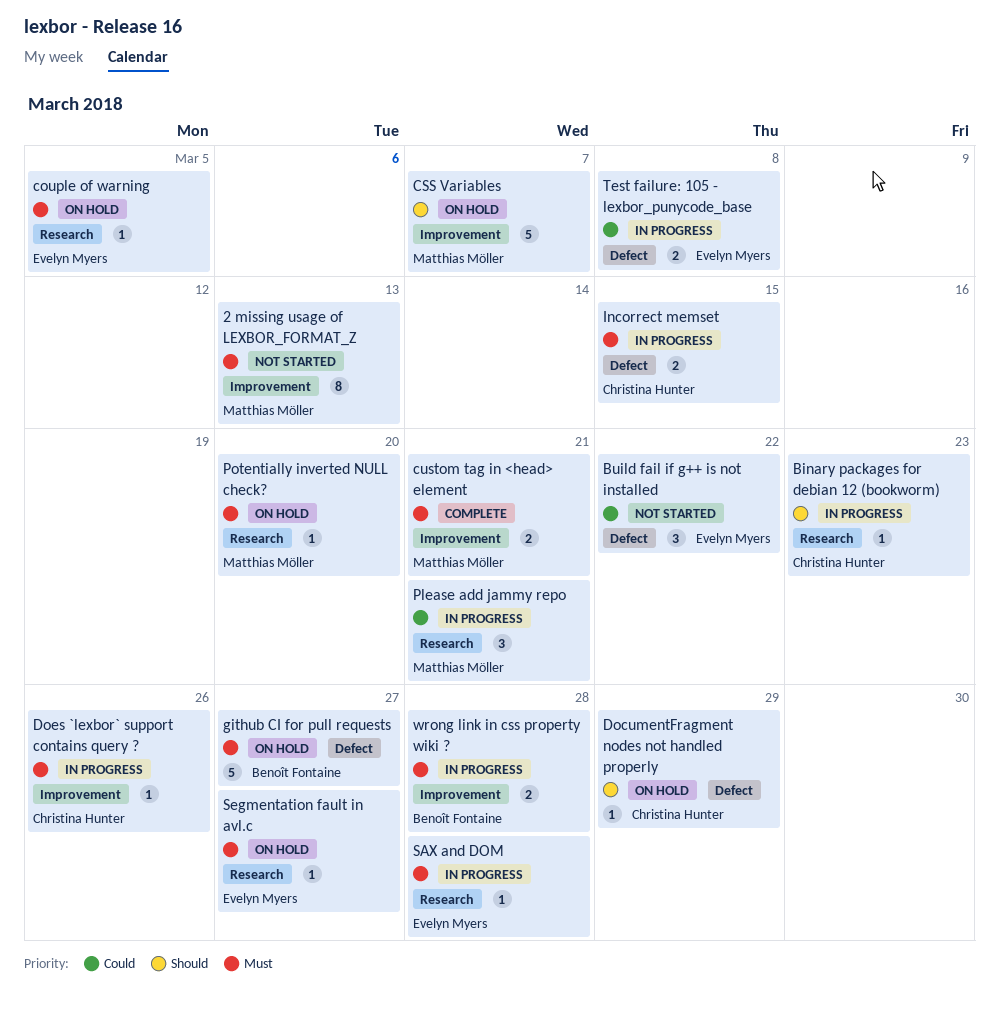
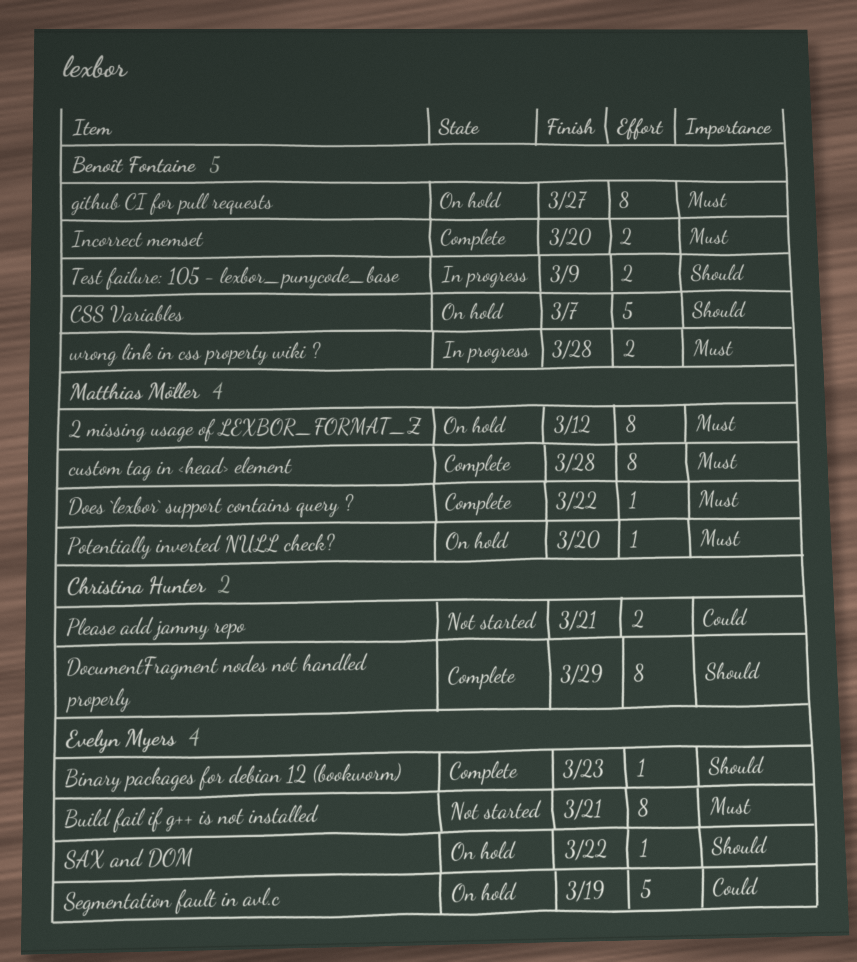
2 missing usage of LEXBOR_FORMAT_Z, status: Not started -> On hold
2 missing usage of LEXBOR_FORMAT_Z, due: Mar 13 -> Mar 12
Binary packages for debian 12 (bookworm), status: In progress -> Complete
Binary packages for debian 12 (bookworm), owner: Christina Hunter -> Evelyn Myers
Build fail if g++ is not installed, priority: Could -> Must
Build fail if g++ is not installed, estimate: 3 -> 8
Build fail if g++ is not installed, due: Mar 22 -> Mar 21
couple of warning: present -> none
CSS Variables, owner: Matthias Möller -> Benoît Fontaine
custom tag in <head> element, estimate: 2 -> 8
custom tag in <head> element, due: Mar 21 -> Mar 28
DocumentFragment nodes not handled properly, status: On hold -> Complete
DocumentFragment nodes not handled properly, estimate: 1 -> 8
Does `lexbor` support contains query ?, status: In progress -> Complete
Does `lexbor` support contains query ?, owner: Christina Hunter -> Matthias Möller
Does `lexbor` support contains query ?, due: Mar 26 -> Mar 22
github CI for pull requests, estimate: 5 -> 8
Incorrect memset, status: In progress -> Complete
Incorrect memset, owner: Christina Hunter -> Benoît Fontaine
Incorrect memset, due: Mar 15 -> Mar 20
Please add jammy repo, status: In progress -> Not started
Please add jammy repo, owner: Matthias Möller -> Christina Hunter
Please add jammy repo, estimate: 3 -> 2
SAX and DOM, status: In progress -> On hold
SAX and DOM, priority: Must -> Should
SAX and DOM, due: Mar 28 -> Mar 22
Segmentation fault in avl.c, priority: Must -> Could
Segmentation fault in avl.c, estimate: 1 -> 5
Segmentation fault in avl.c, due: Mar 27 -> Mar 19
Test failure: 105 - lexbor_punycode_base, owner: Evelyn Myers -> Benoît Fontaine
Test failure: 105 - lexbor_punycode_base, priority: Could -> Should
Test failure: 105 - lexbor_punycode_base, due: Mar 8 -> Mar 9

